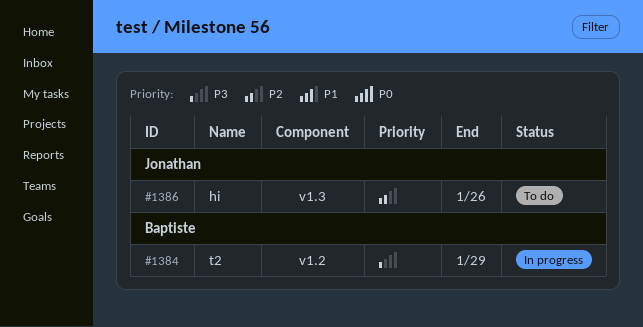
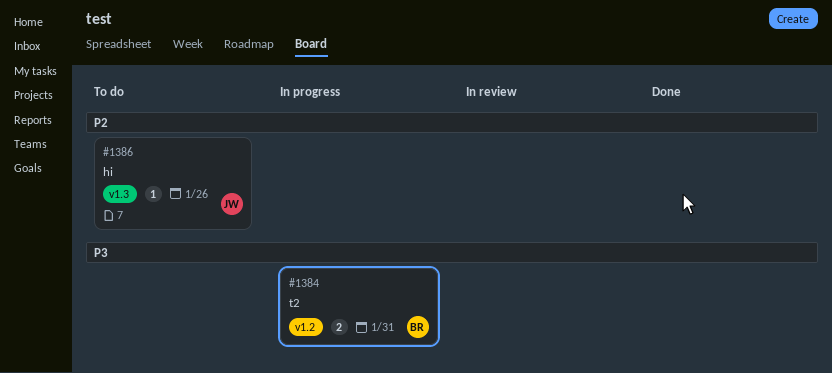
#1384, due: Jan 29 -> Jan 31

